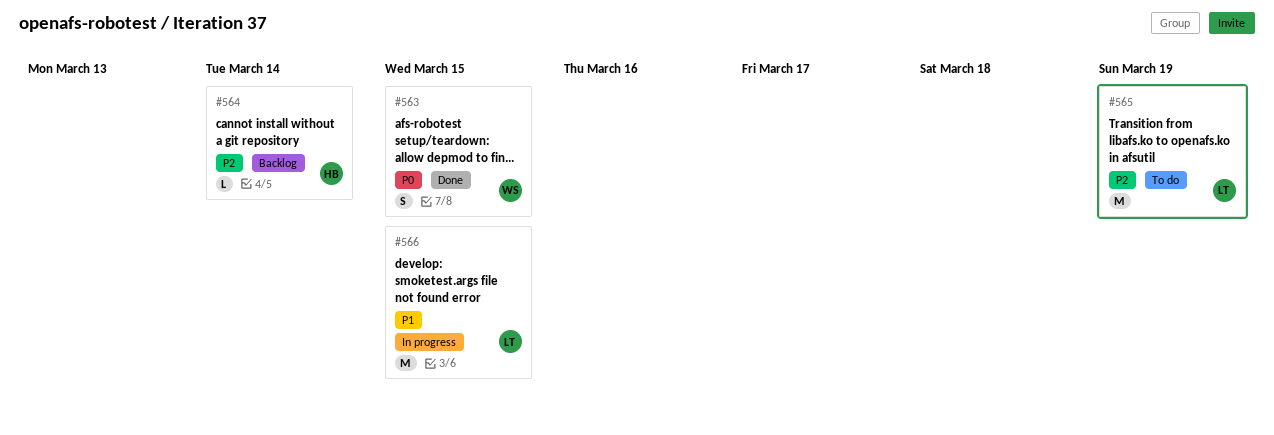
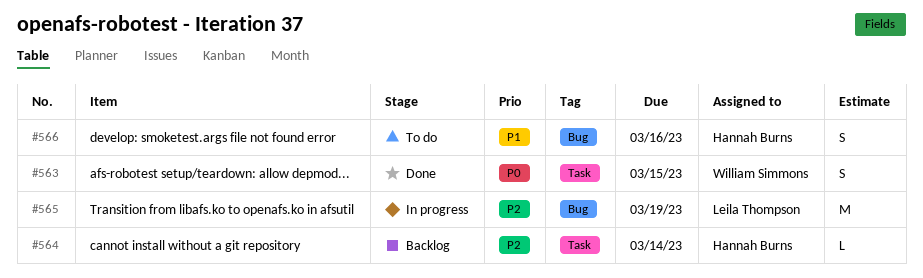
#565, status: To do -> In progress
#566, status: In progress -> To do
#566, owner: Leila Thompson -> Hannah Burns
#566, estimate: M -> S
#566, due: Mar 15 -> Mar 16

